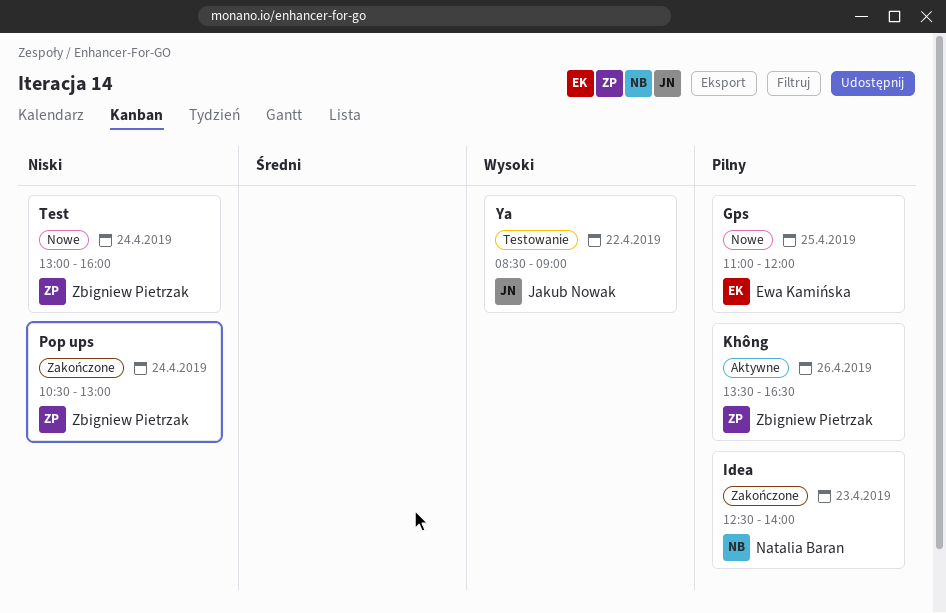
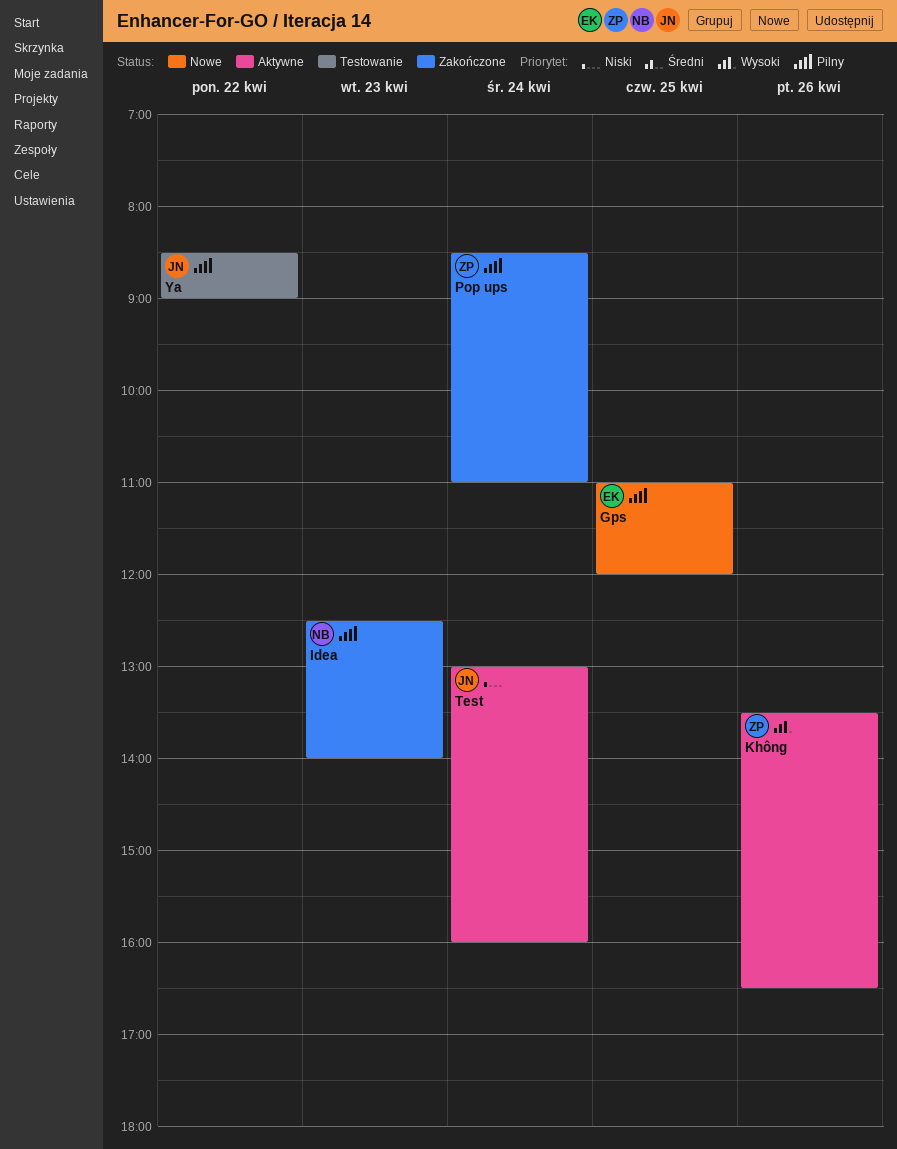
Không, priority: Pilny -> Wysoki
Pop ups, priority: Niski -> Pilny
Pop ups, begins: 10:30 -> 08:30
Pop ups, ends: 13:00 -> 11:00
Test, status: Nowe -> Aktywne
Test, owner: Zbigniew Pietrzak -> Jakub Nowak
Ya, priority: Wysoki -> Pilny

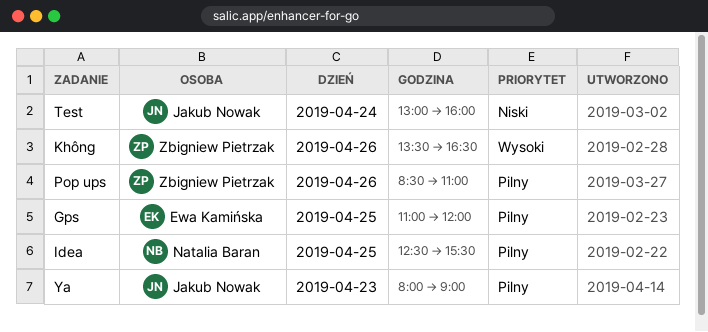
Idea, day: Apr 23 -> Apr 25
Idea, ends: 14:00 -> 15:30
Pop ups, day: Apr 24 -> Apr 26
Ya, day: Apr 22 -> Apr 23
Ya, begins: 08:30 -> 08:00

